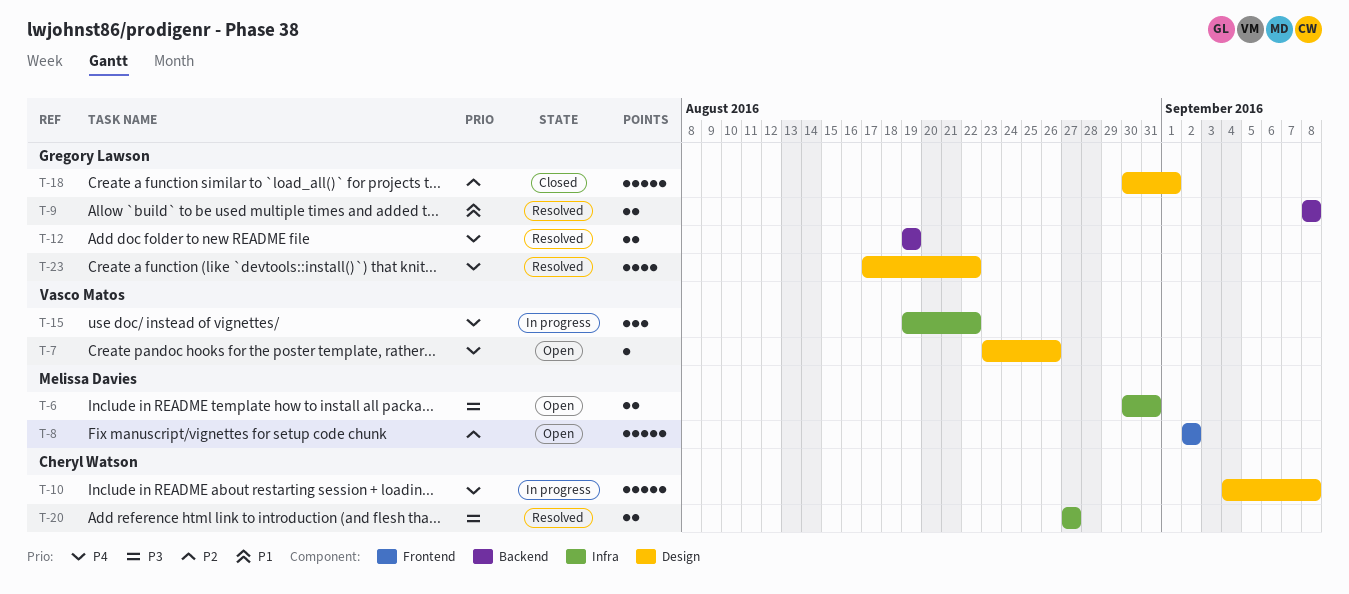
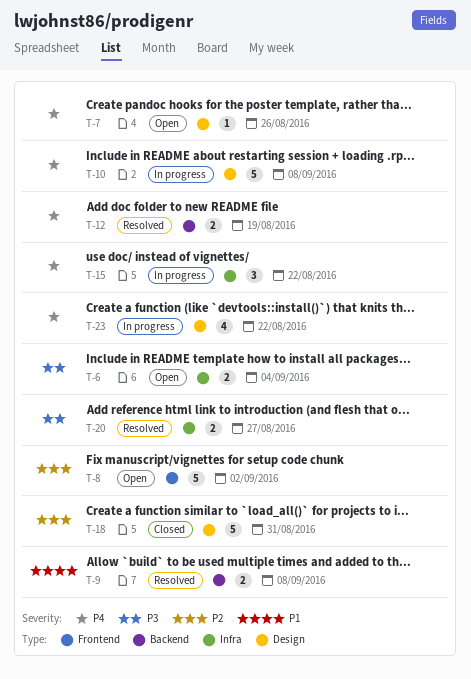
T-6, due: Aug 31 -> Sep 4
T-18, due: Sep 1 -> Aug 31
T-23, status: Resolved -> In progress

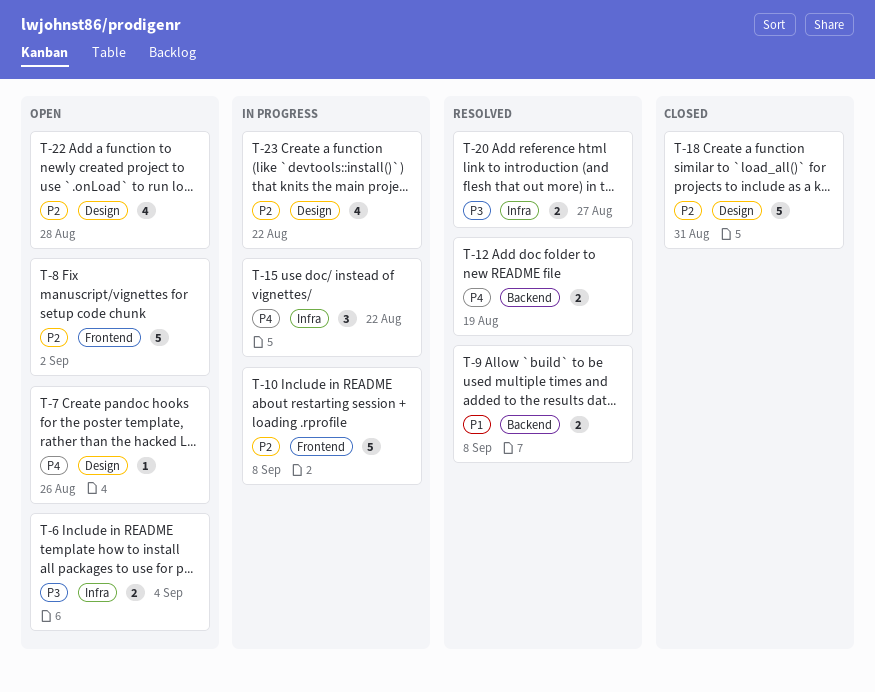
T-10, priority: P4 -> P2
T-10, label: Design -> Frontend
T-22: none -> present
T-23, priority: P4 -> P2

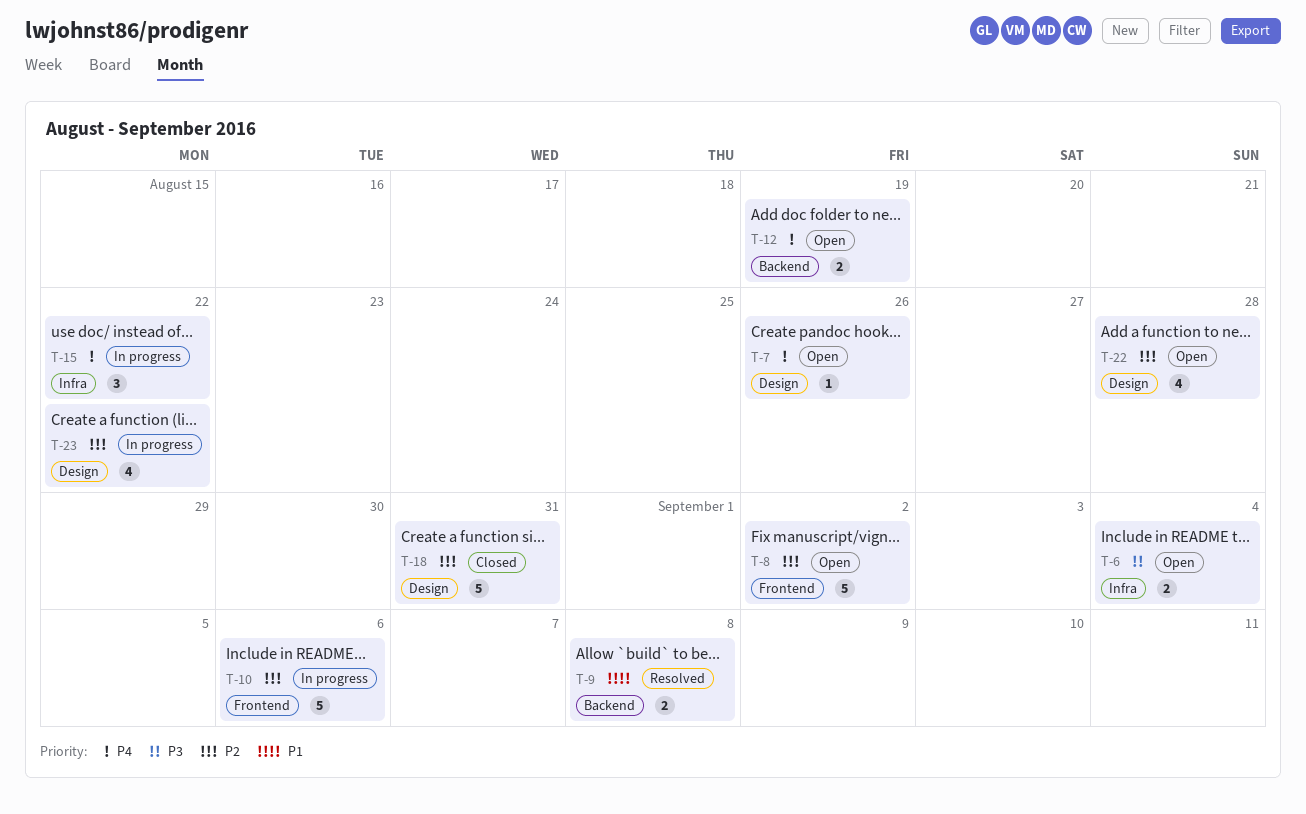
T-10, due: Sep 8 -> Sep 6
T-12, status: Resolved -> Open
T-20: present -> none

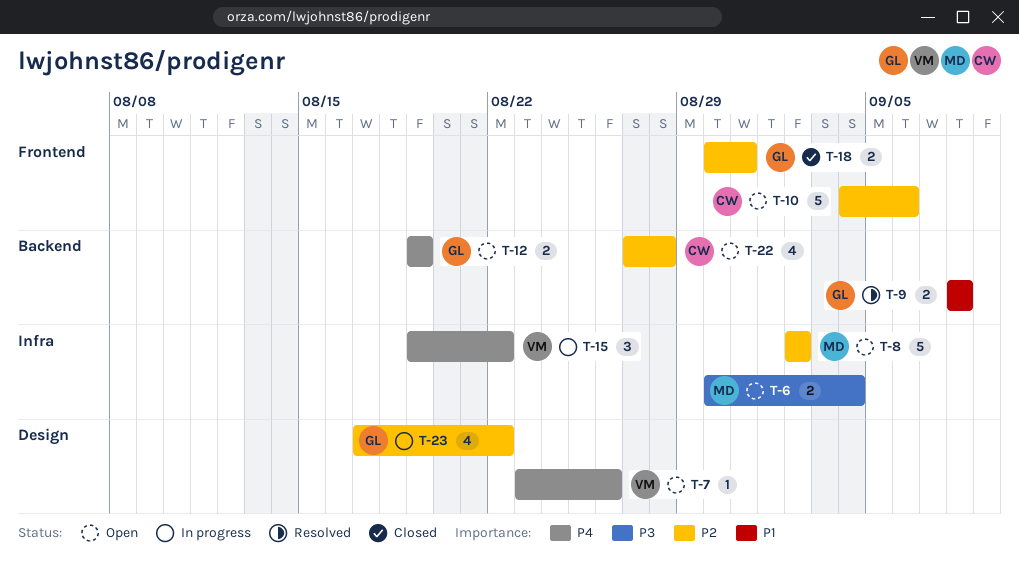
T-8, label: Frontend -> Infra
T-10, status: In progress -> Open
T-18, label: Design -> Frontend
T-18, estimate: 5 -> 2
T-22, label: Design -> Backend

